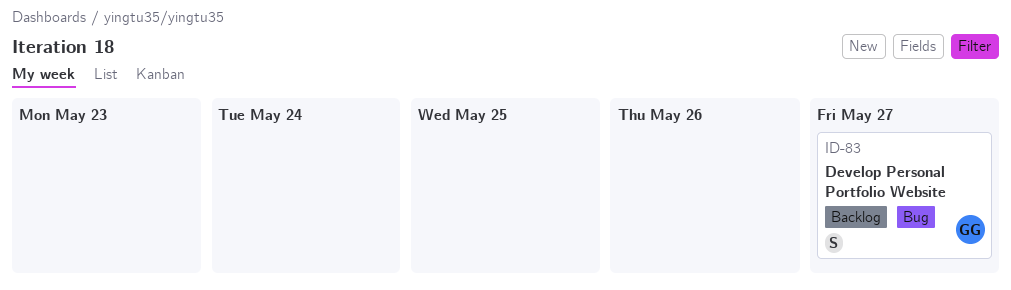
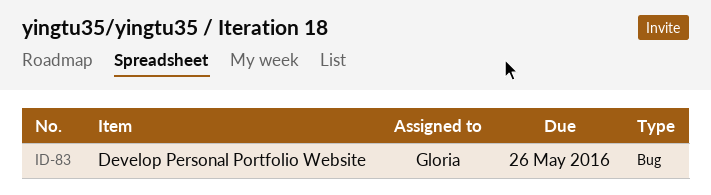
ID-83, due: May 27 -> May 26

